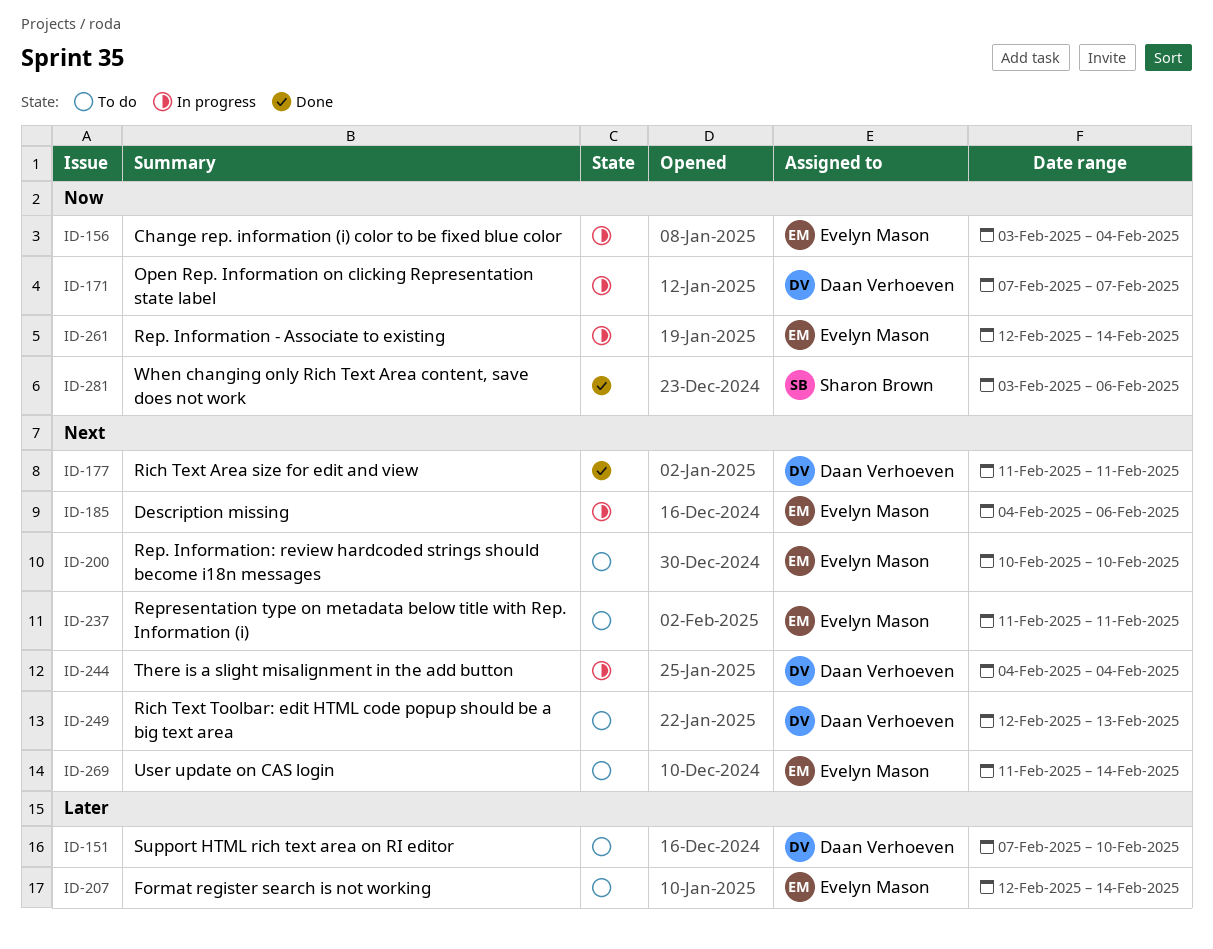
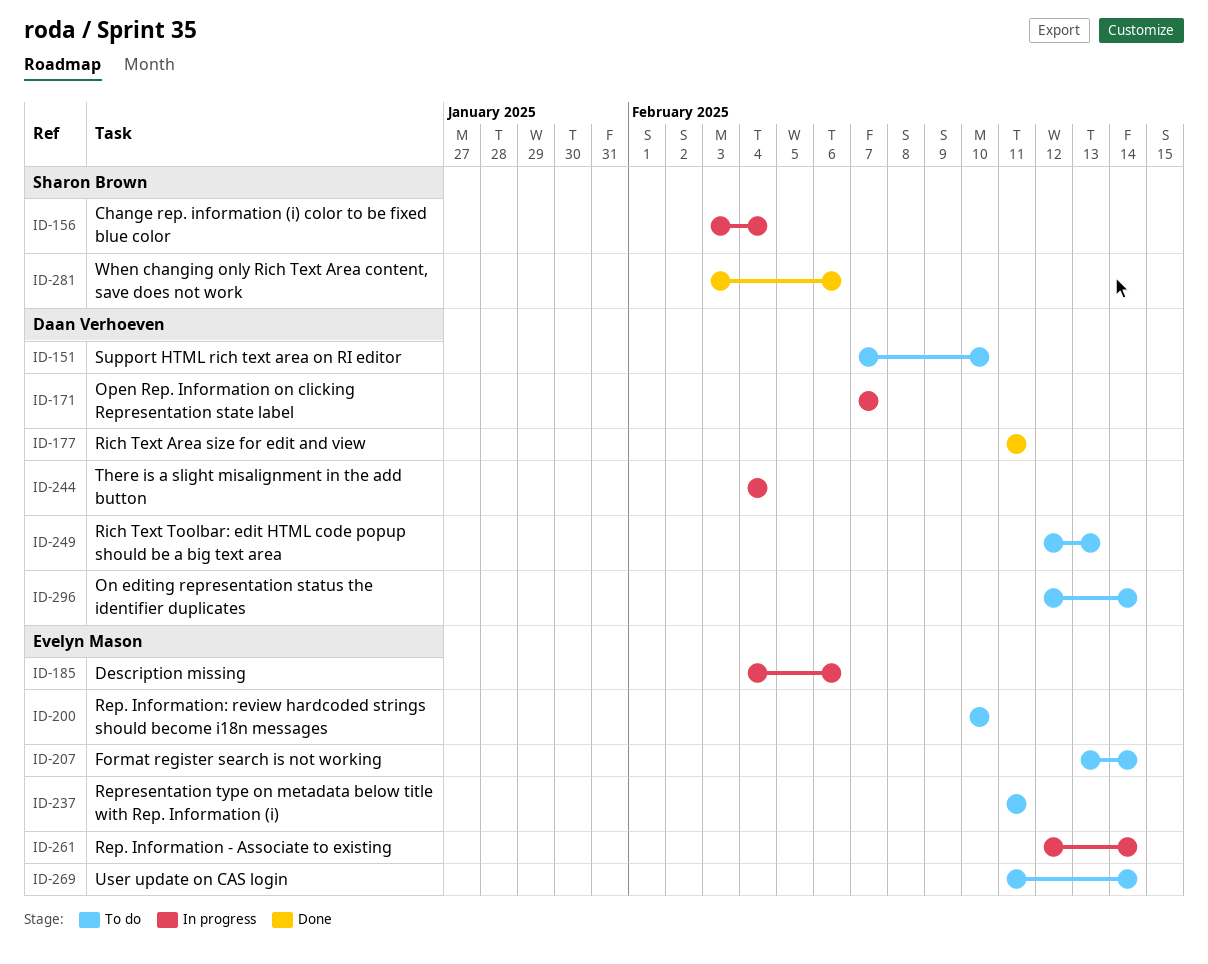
ID-156, owner: Evelyn Mason -> Sharon Brown
ID-207, start: Feb 12 -> Feb 13
ID-296: none -> present

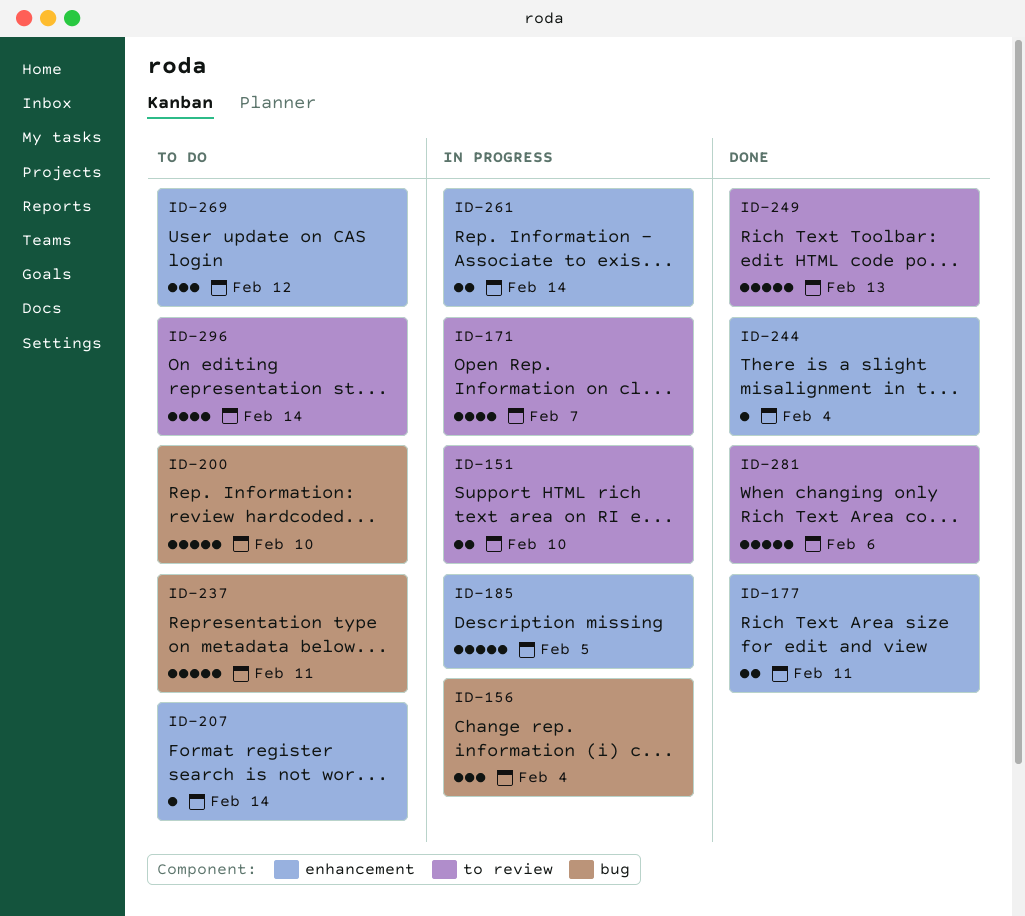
ID-151, status: To do -> In progress
ID-185, due: Feb 6 -> Feb 5
ID-244, status: In progress -> Done
ID-249, status: To do -> Done
ID-269, due: Feb 14 -> Feb 12

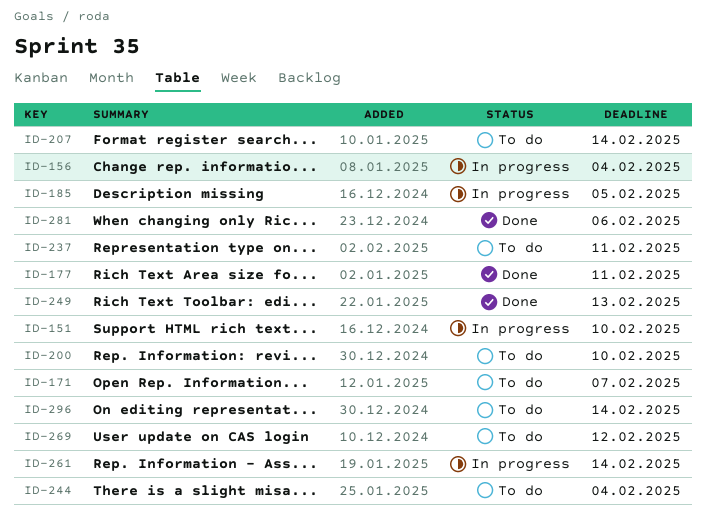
ID-171, status: In progress -> To do
ID-244, status: Done -> To do

